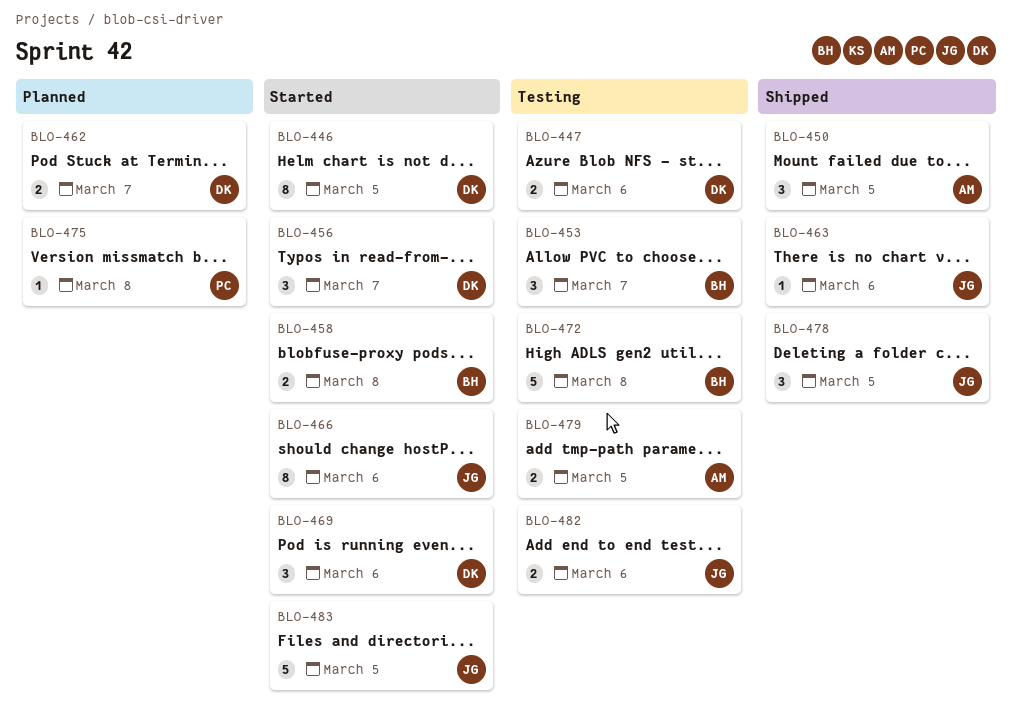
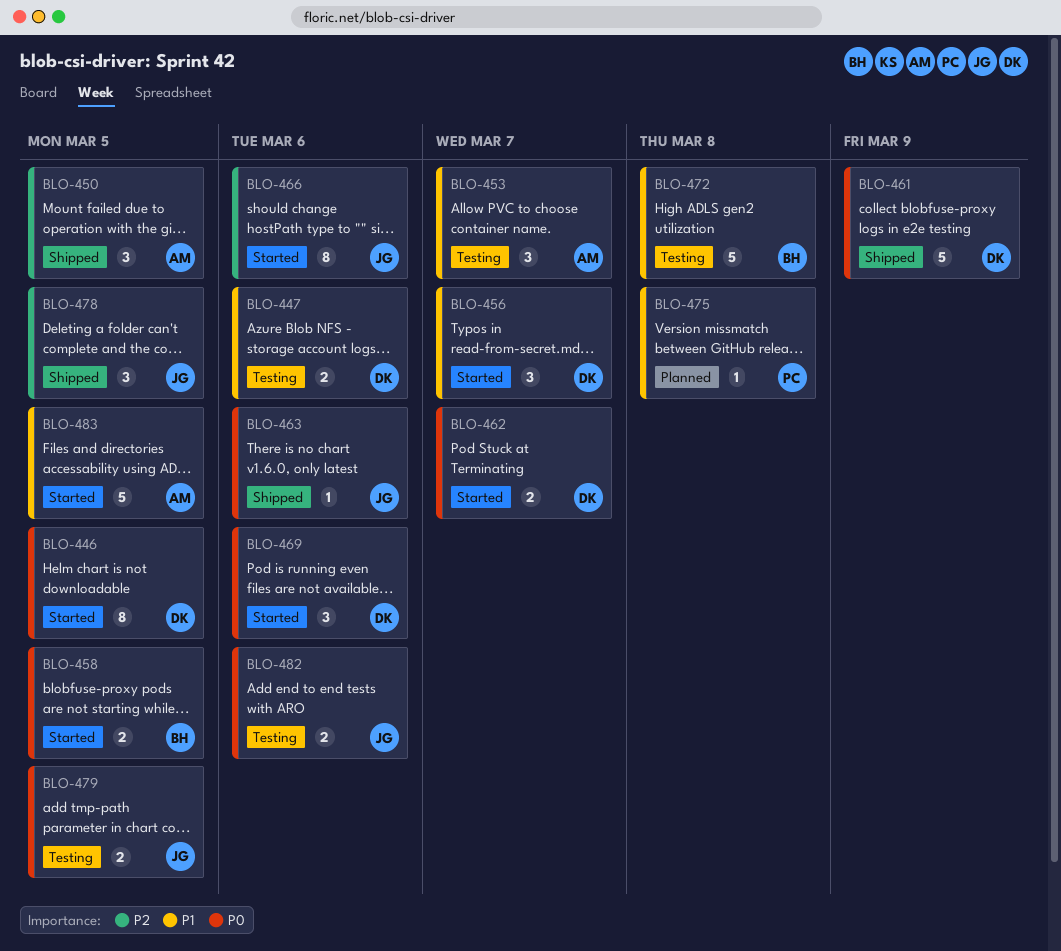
BLO-453, owner: BH -> AM
BLO-458, due: Mar 8 -> Mar 5
BLO-461: none -> present
BLO-462, status: Planned -> Started
BLO-479, owner: AM -> JG
BLO-483, owner: JG -> AM

